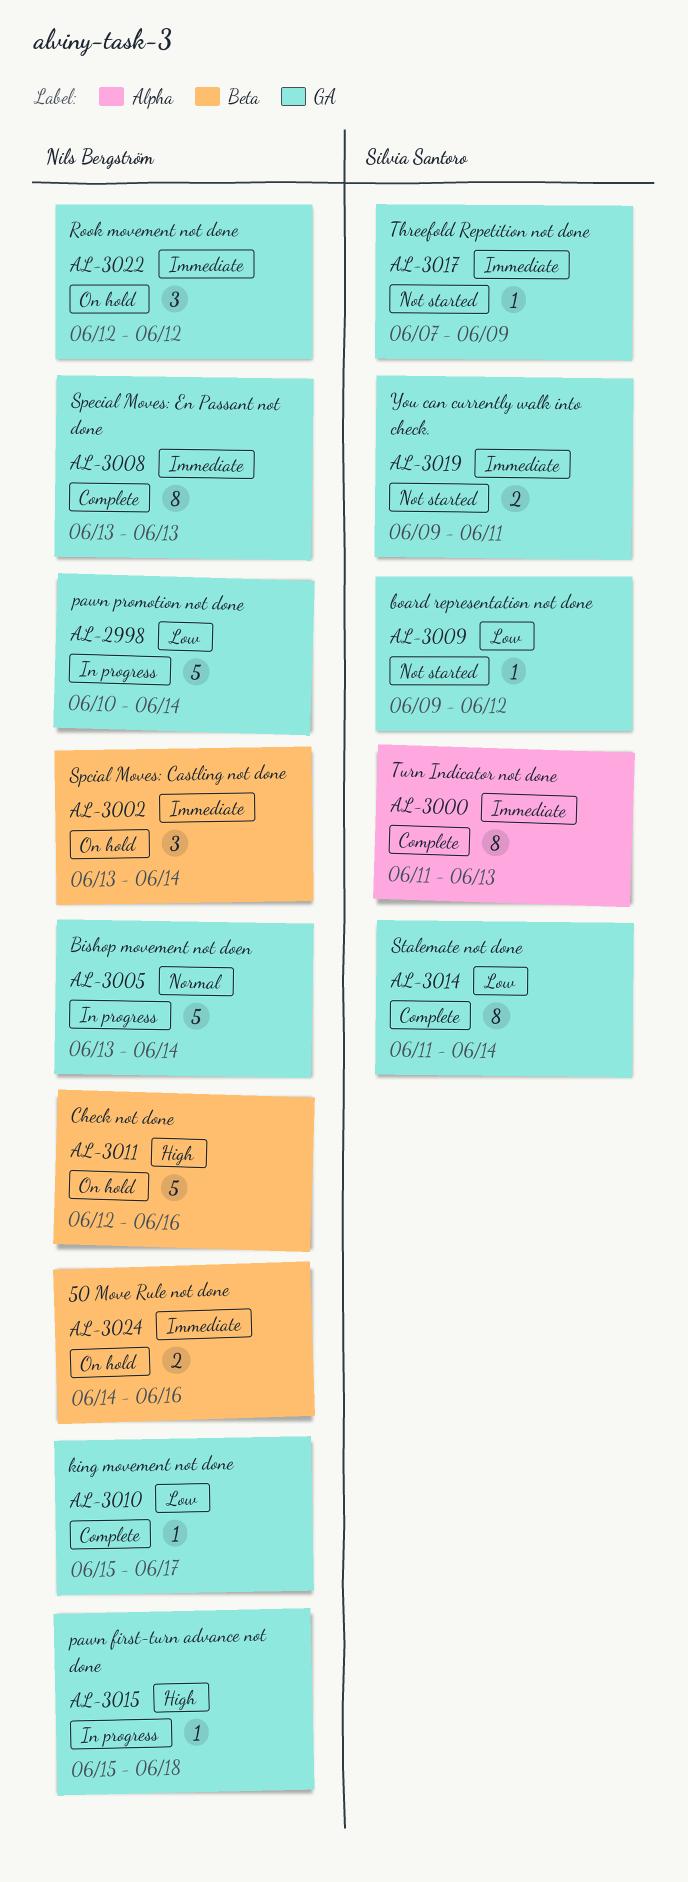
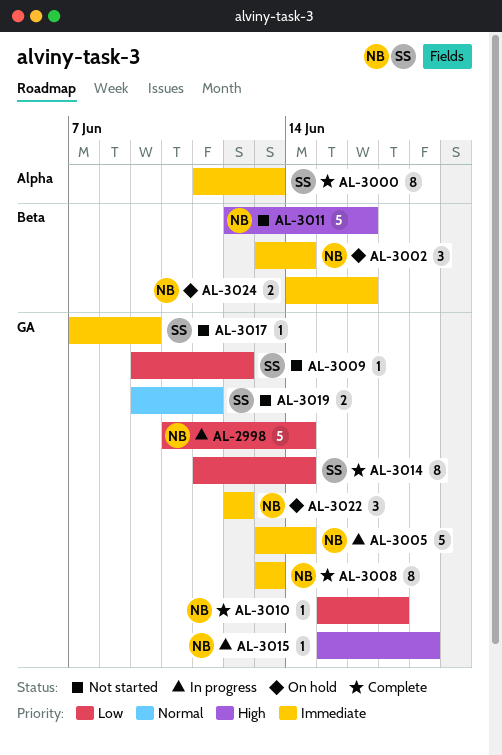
AL-3005, priority: Normal -> Immediate
AL-3011, status: On hold -> Not started
AL-3019, priority: Immediate -> Normal

